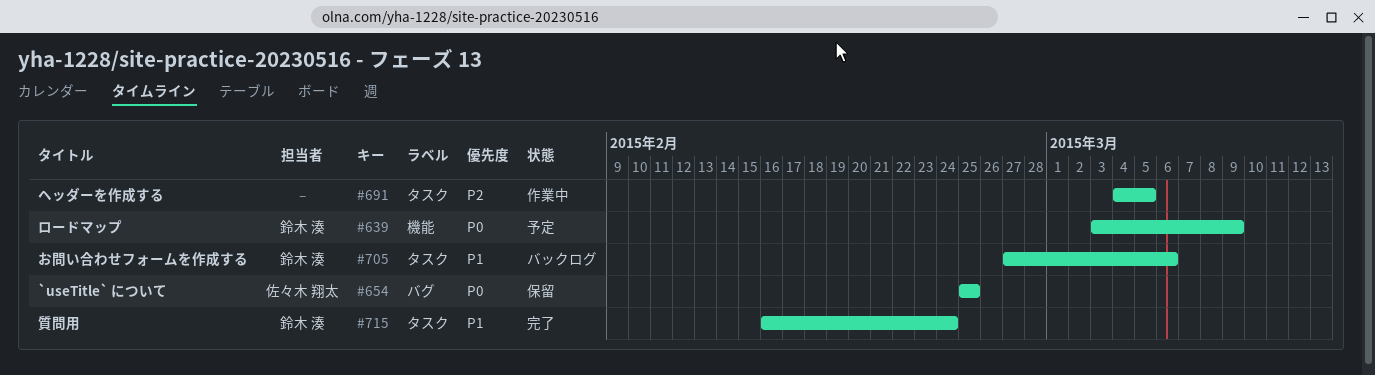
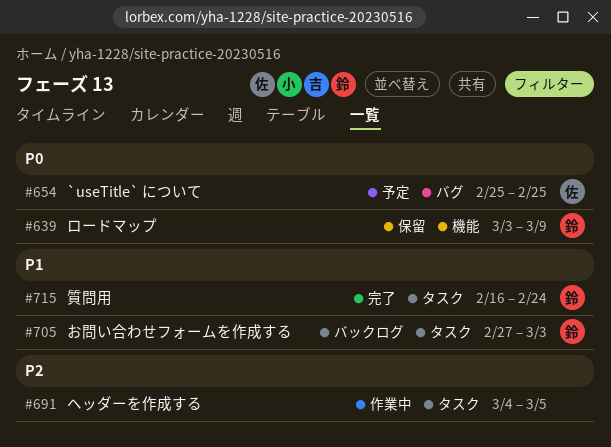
#639, status: 予定 -> 保留
#654, status: 保留 -> 予定
#705, due: Mar 6 -> Mar 3

